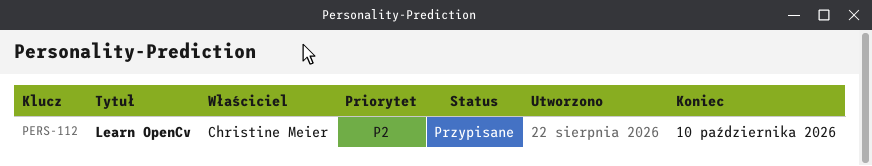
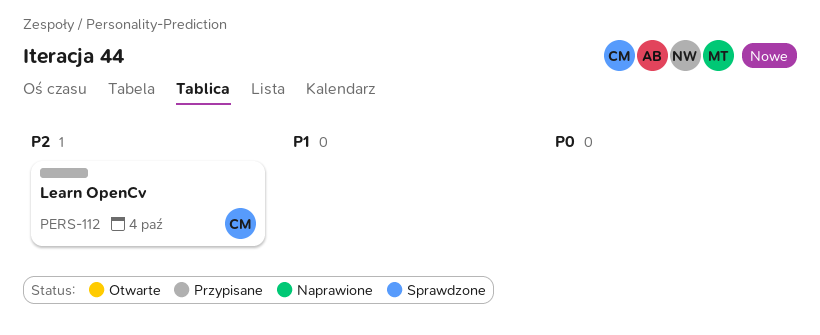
PERS-112, due: Oct 10 -> Oct 4

